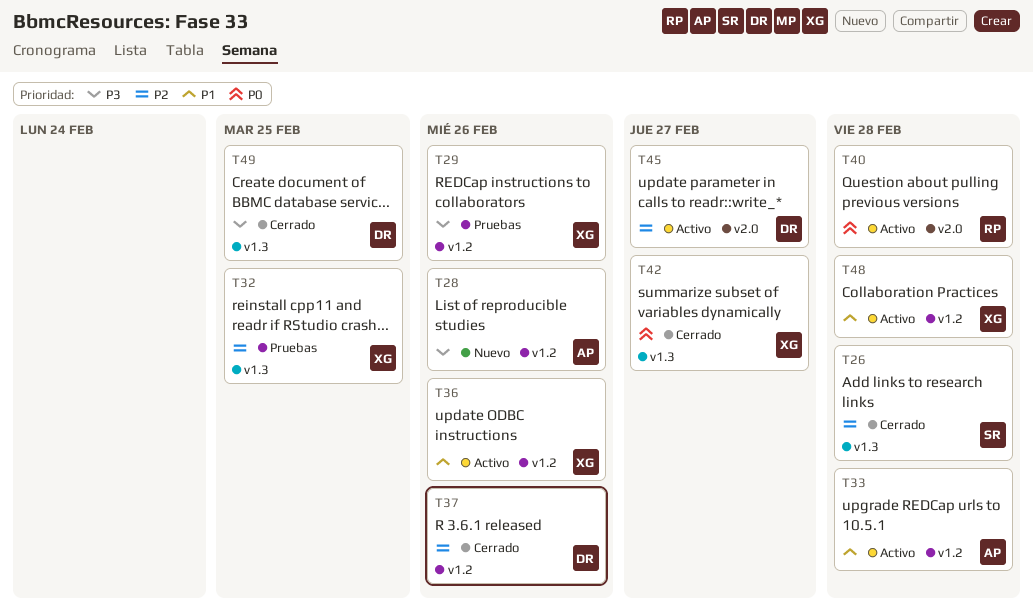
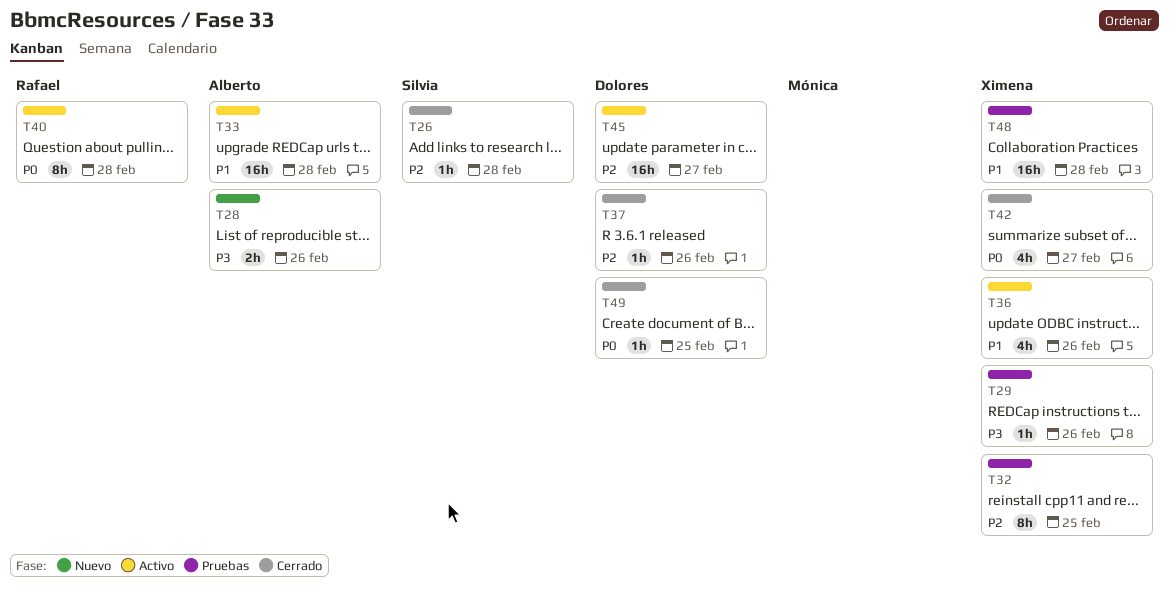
T48, status: Activo -> Pruebas
T49, priority: P3 -> P0

